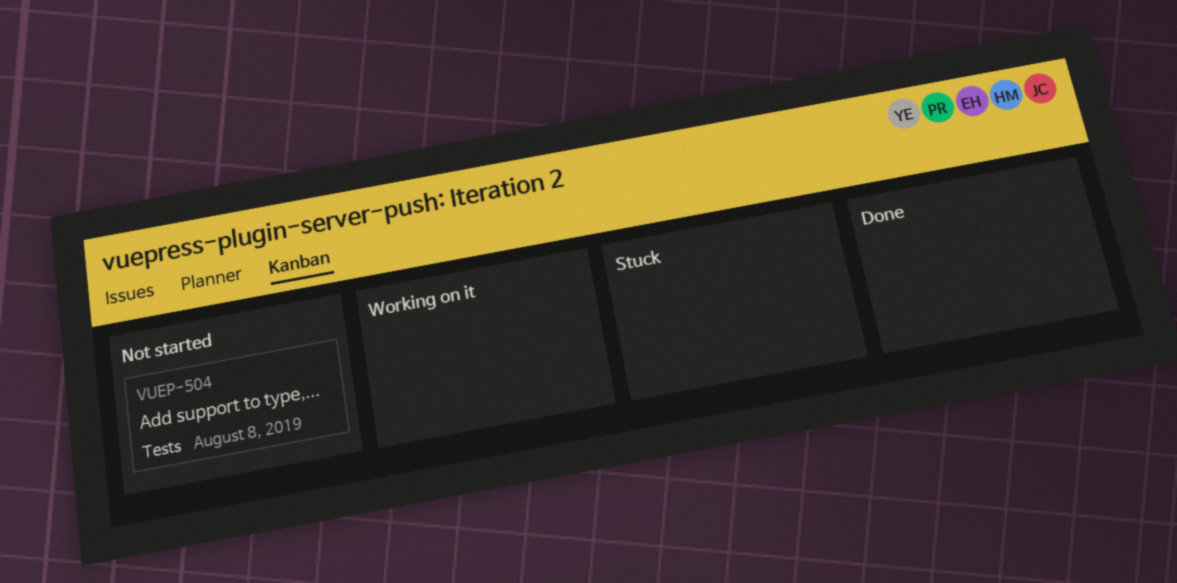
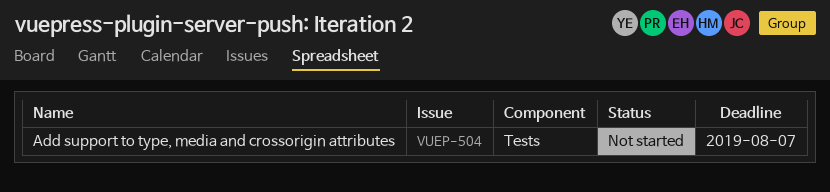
VUEP-504, due: Aug 8 -> Aug 7

